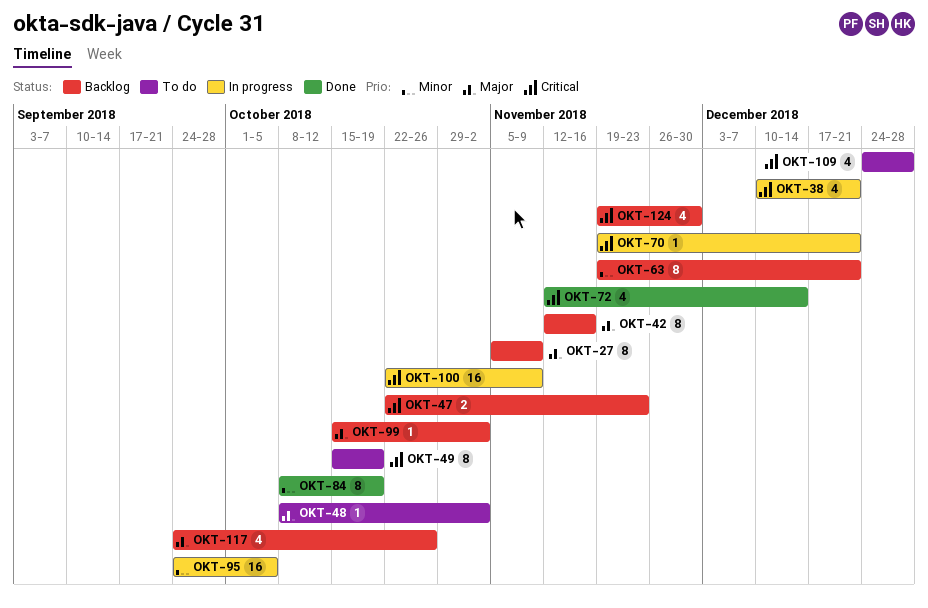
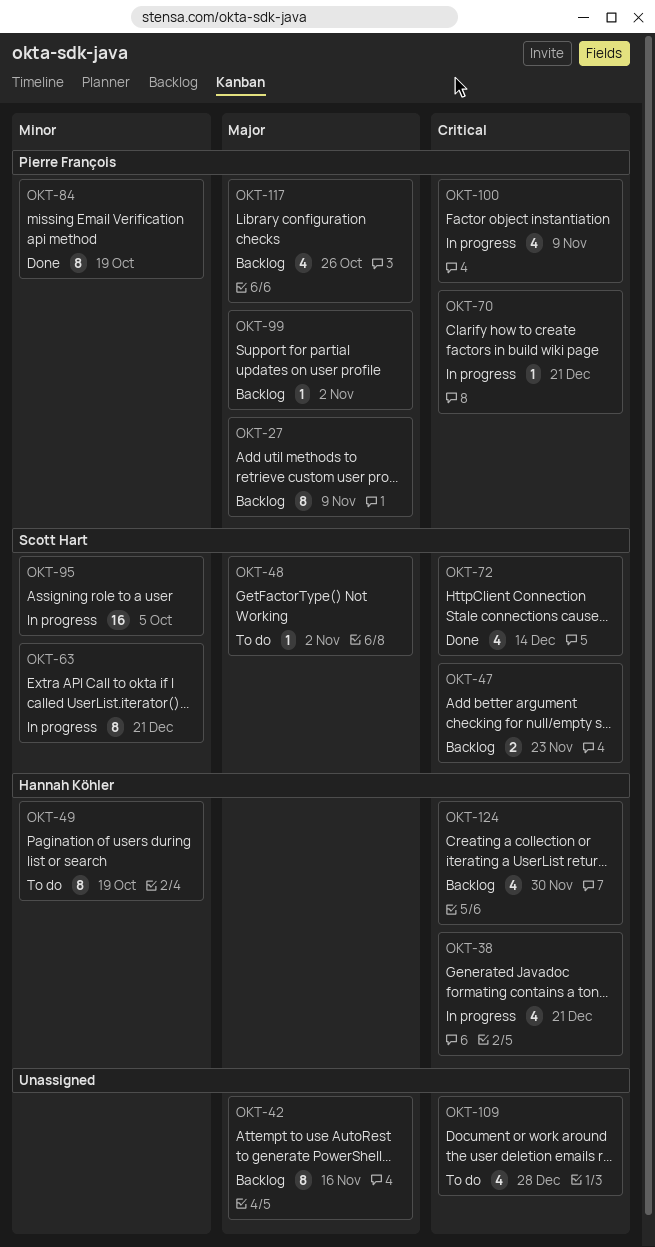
OKT-49, priority: Critical -> Minor
OKT-63, status: Backlog -> In progress
OKT-100, estimate: 16 -> 4

